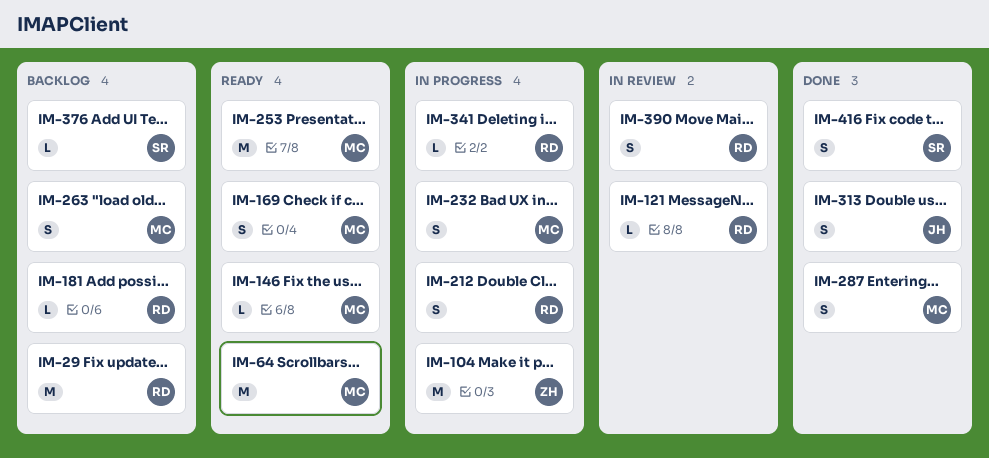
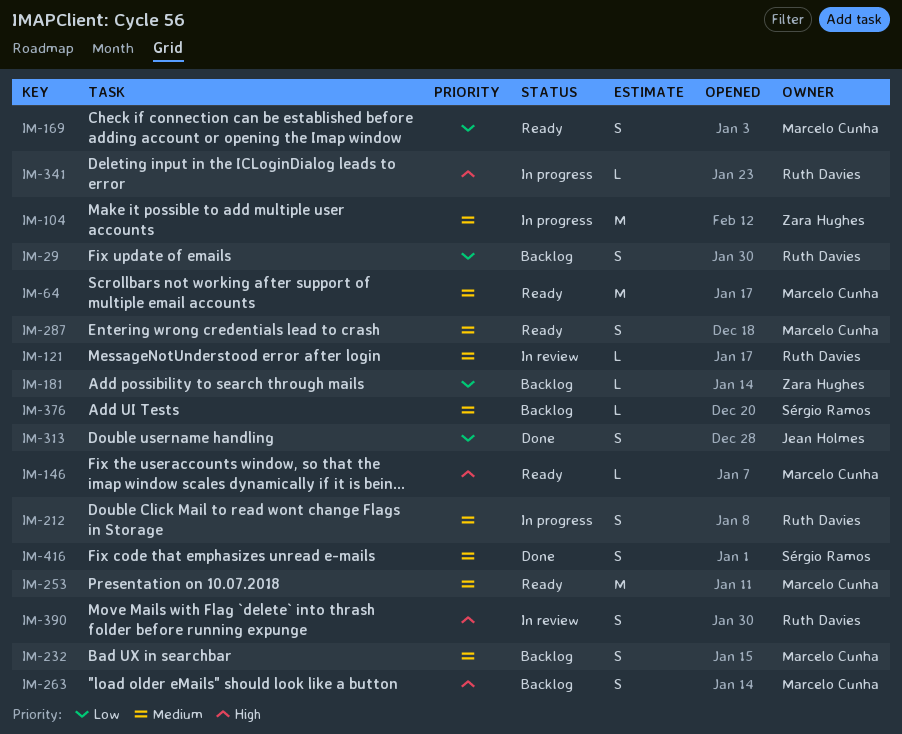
IM-29, estimate: M -> S
IM-181, owner: Ruth Davies -> Zara Hughes
IM-232, status: In progress -> Backlog
IM-287, status: Done -> Ready

